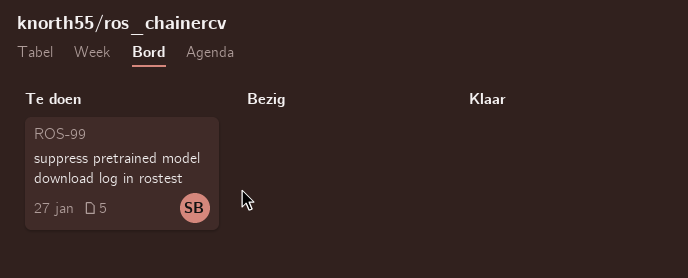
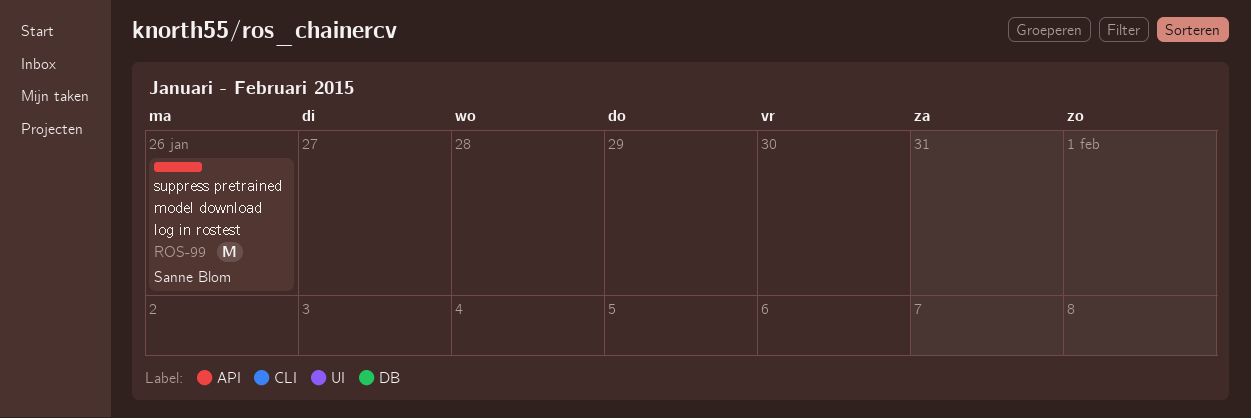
ROS-99, due: Jan 27 -> Jan 26

